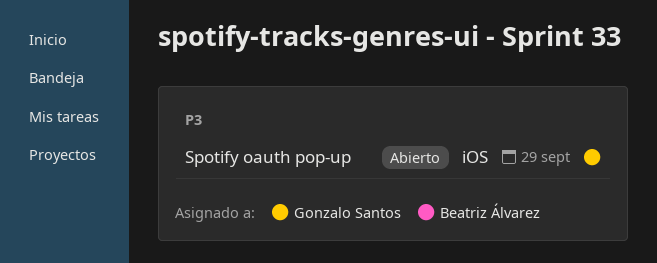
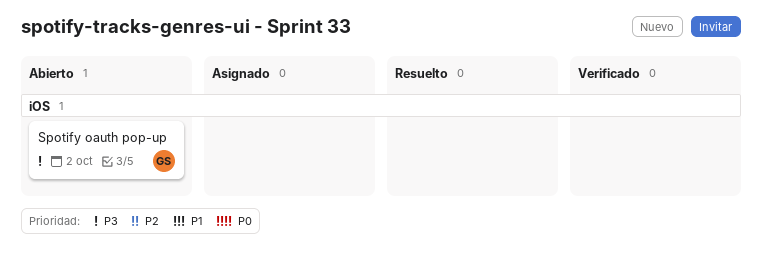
Spotify oauth pop-up, due: Sep 29 -> Oct 2

